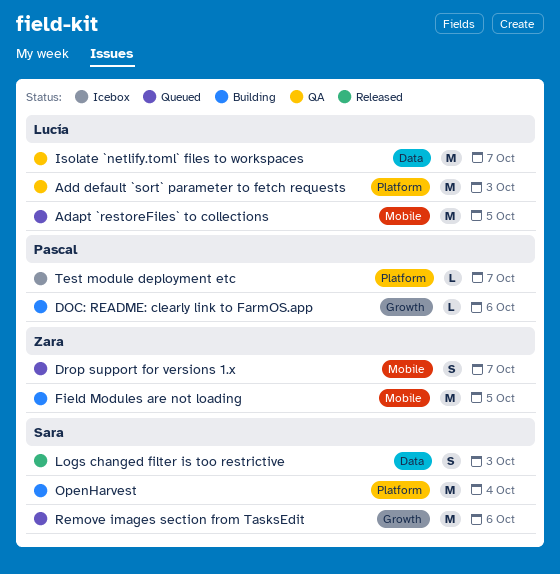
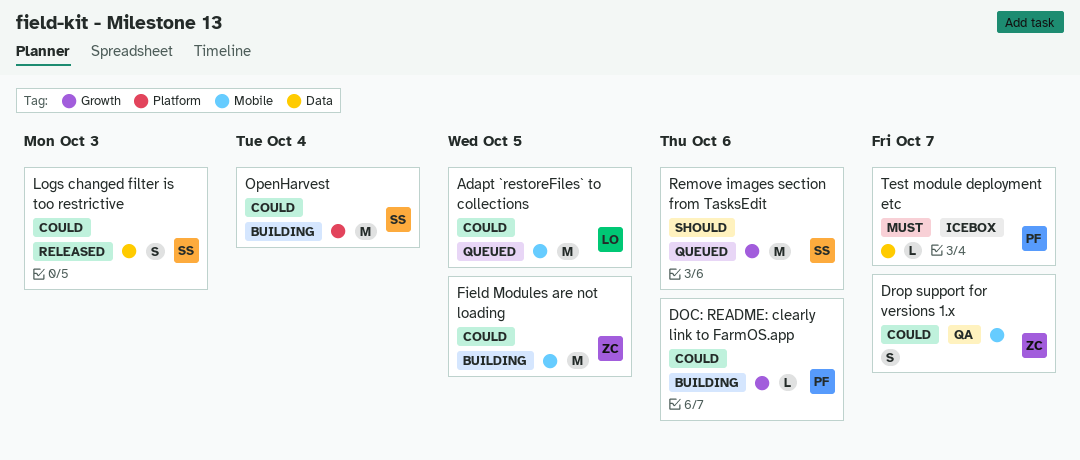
Add default `sort` parameter to fetch requests: present -> none
Drop support for versions 1.x, status: Queued -> QA
Isolate `netlify.toml` files to workspaces: present -> none
Test module deployment etc, label: Platform -> Data

